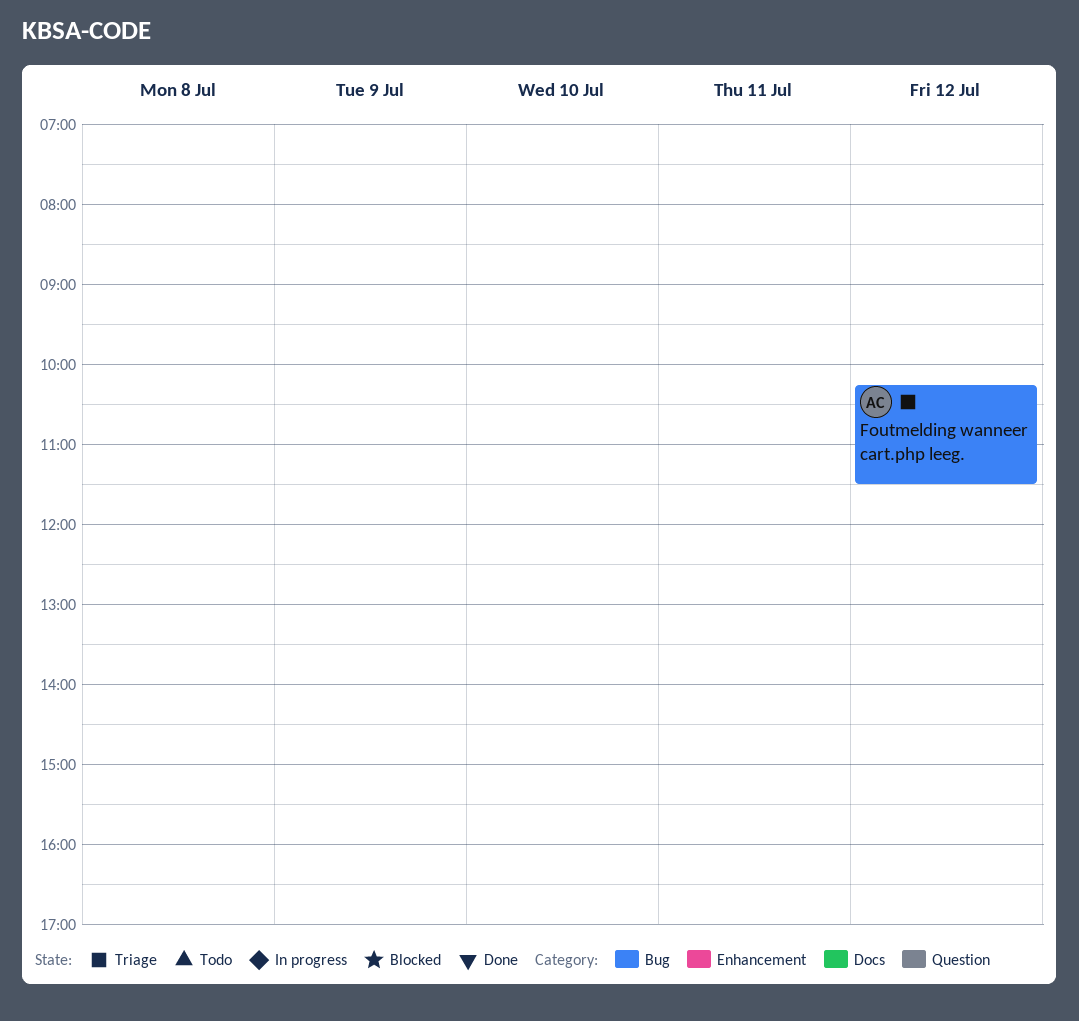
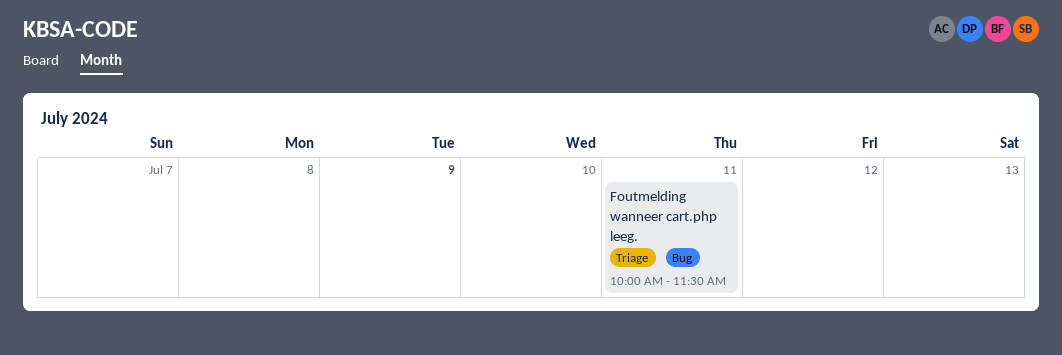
Foutmelding wanneer cart.php leeg., day: Jul 12 -> Jul 11
Foutmelding wanneer cart.php leeg., begins: 10:15 -> 10:00

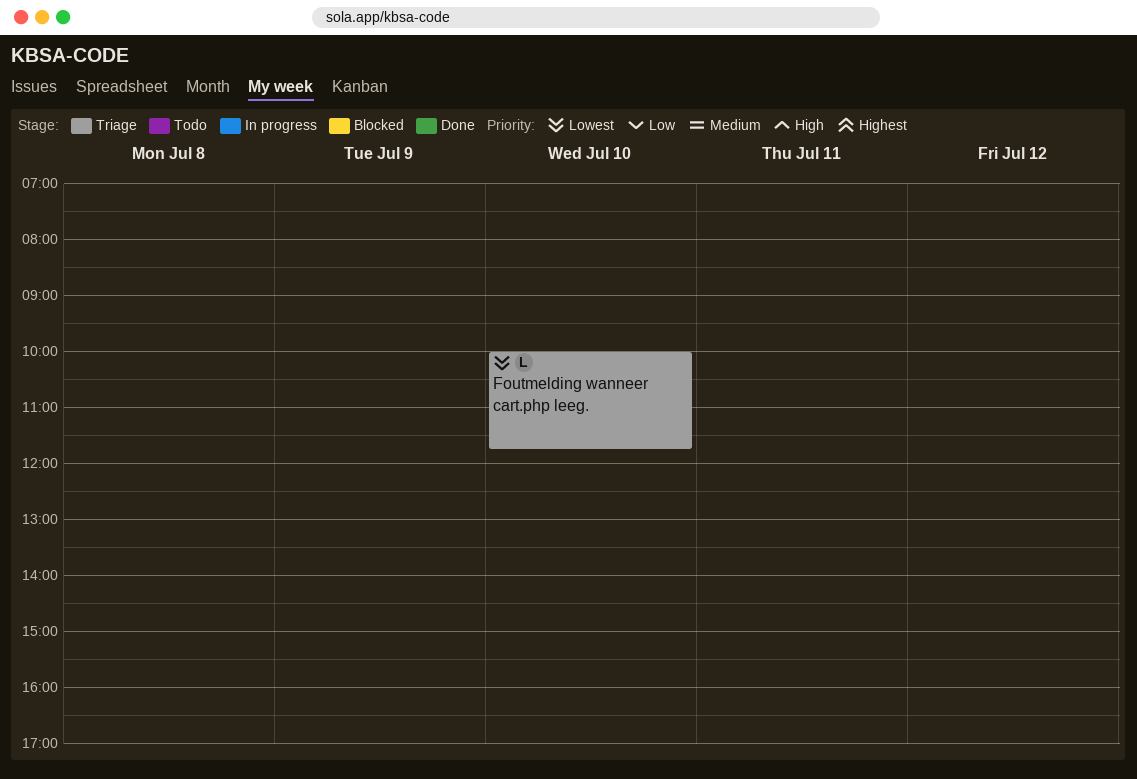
Foutmelding wanneer cart.php leeg., day: Jul 11 -> Jul 10
Foutmelding wanneer cart.php leeg., ends: 11:30 -> 11:45

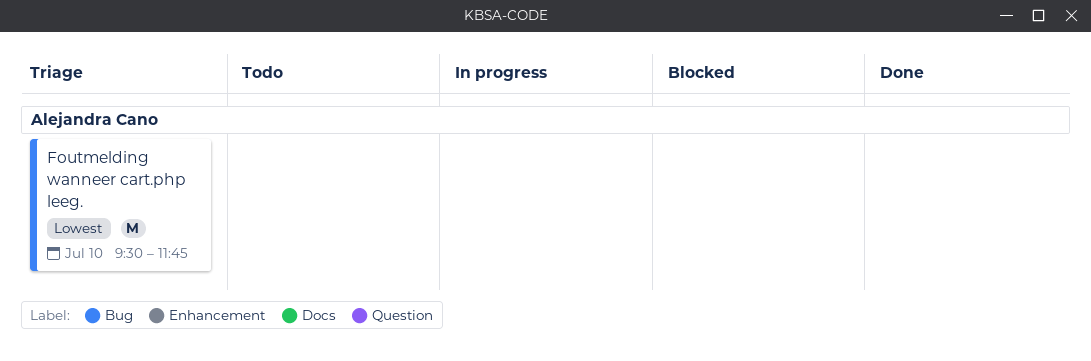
Foutmelding wanneer cart.php leeg., estimate: L -> M
Foutmelding wanneer cart.php leeg., begins: 10:00 -> 09:30

